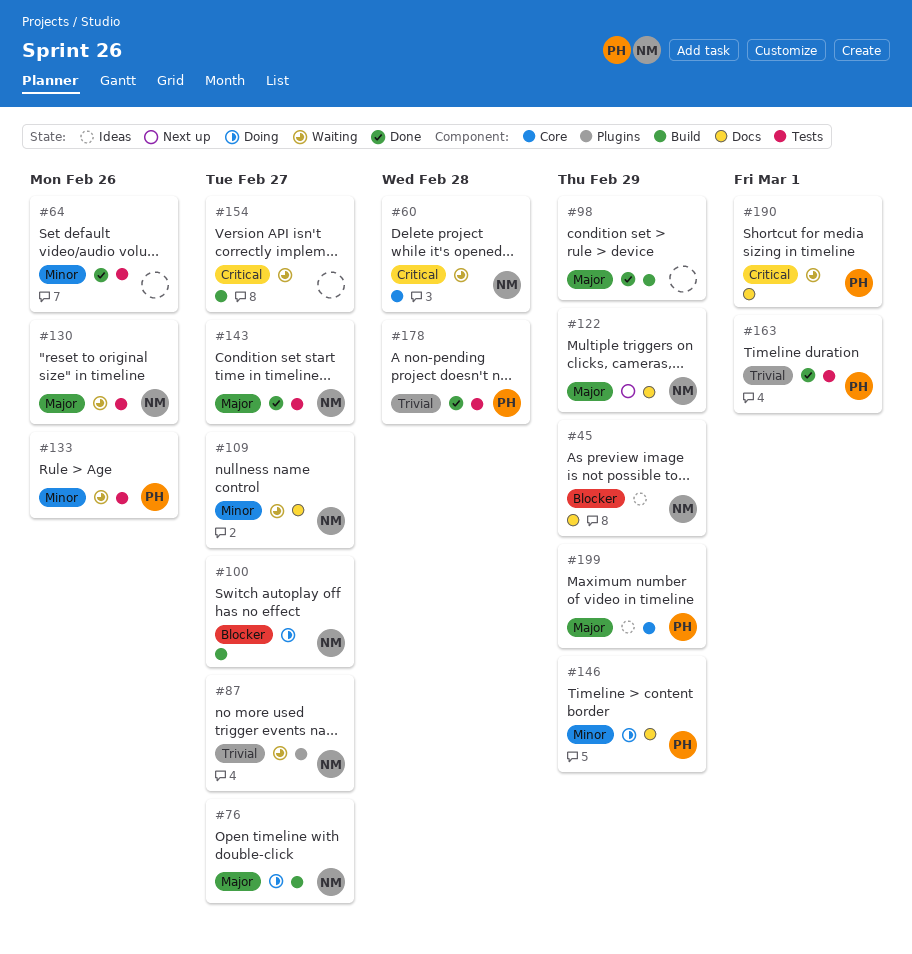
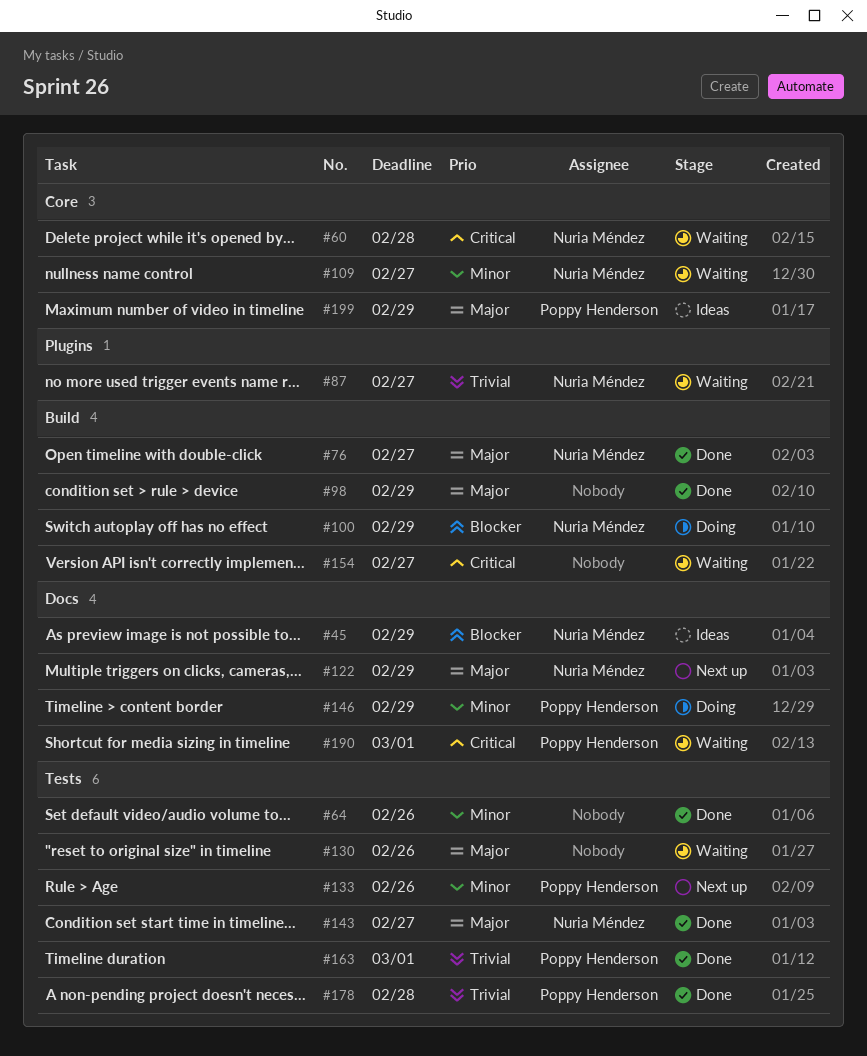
#76, status: Doing -> Done
#100, due: Feb 27 -> Feb 29
#109, label: Docs -> Core
#130, owner: Nuria Méndez -> none
#133, status: Waiting -> Next up

